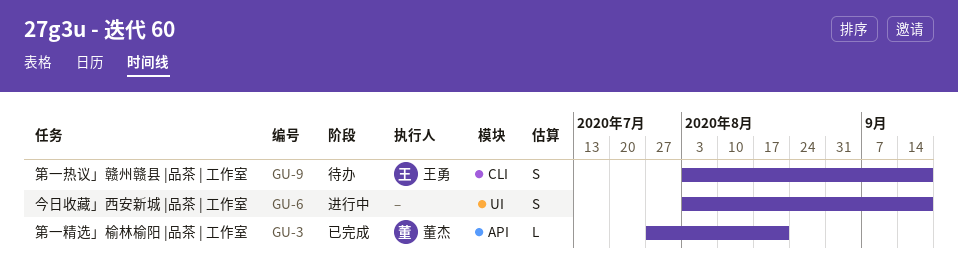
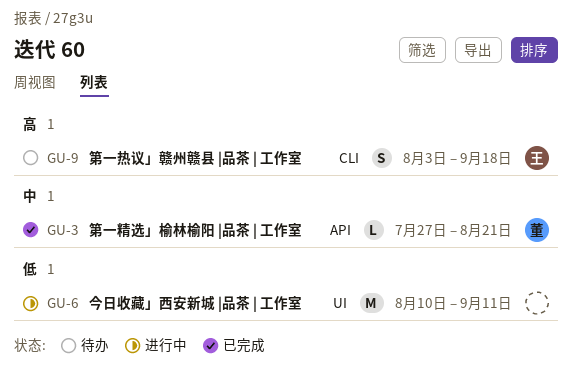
GU-6, estimate: S -> M
GU-6, start: Aug 3 -> Aug 10
GU-6, due: Sep 18 -> Sep 11

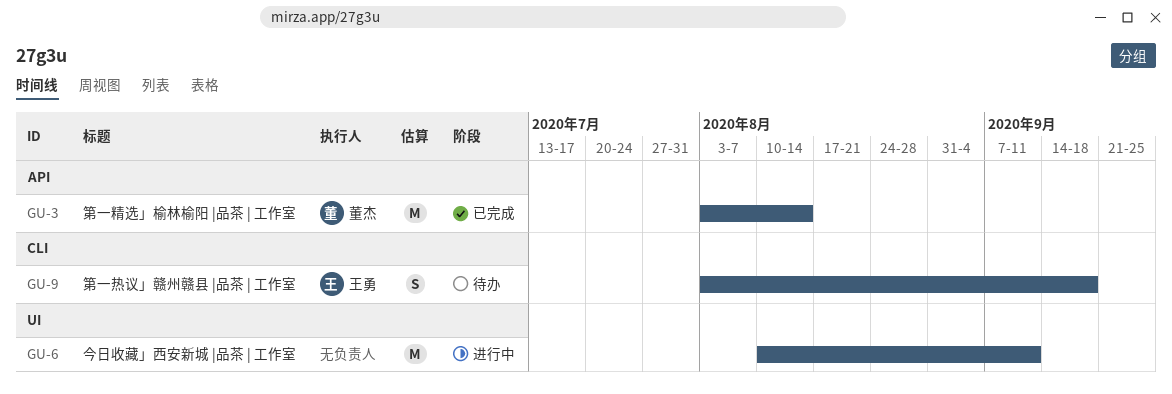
GU-3, estimate: L -> M
GU-3, start: Jul 27 -> Aug 3
GU-3, due: Aug 21 -> Aug 14

